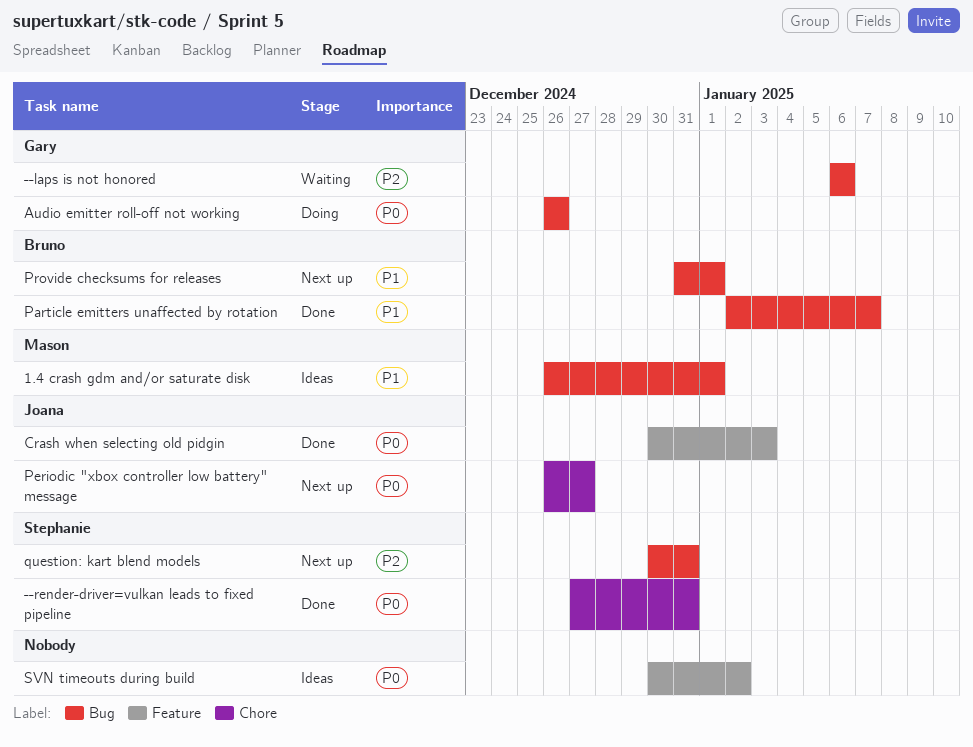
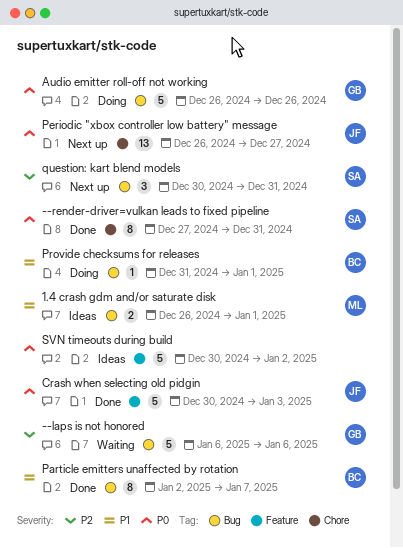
Provide checksums for releases, status: Next up -> Doing

